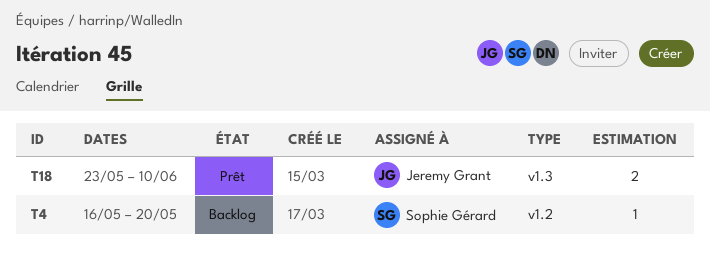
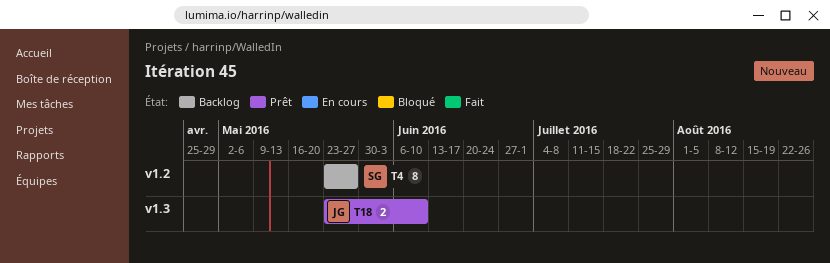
T4, estimate: 1 -> 8
T4, start: May 16 -> May 23
T4, due: May 20 -> May 27

